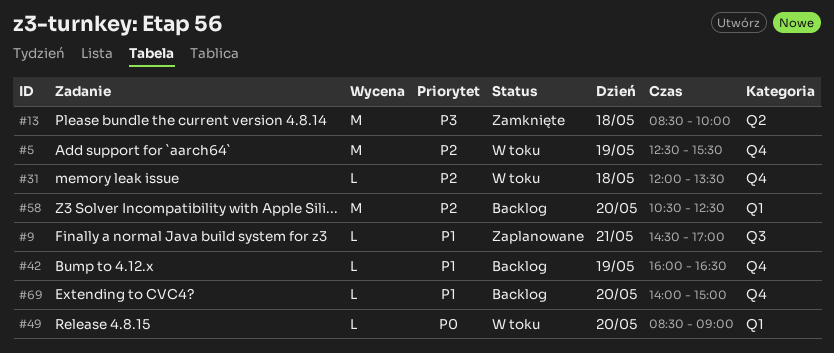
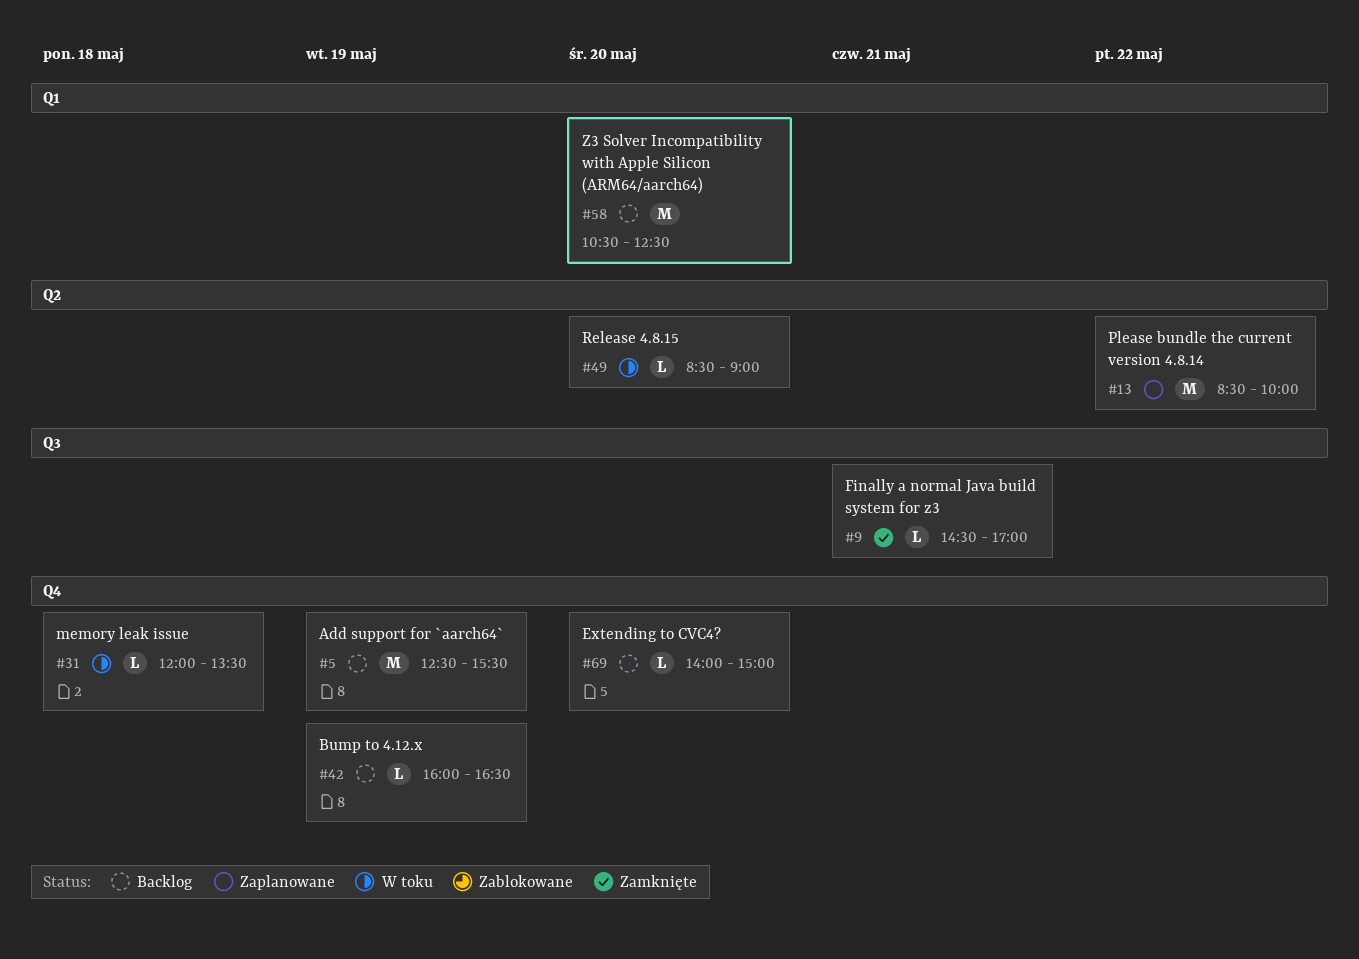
#5, status: W toku -> Backlog
#9, status: Zaplanowane -> Zamknięte
#13, status: Zamknięte -> Zaplanowane
#13, day: May 18 -> May 22
#49, label: Q1 -> Q2

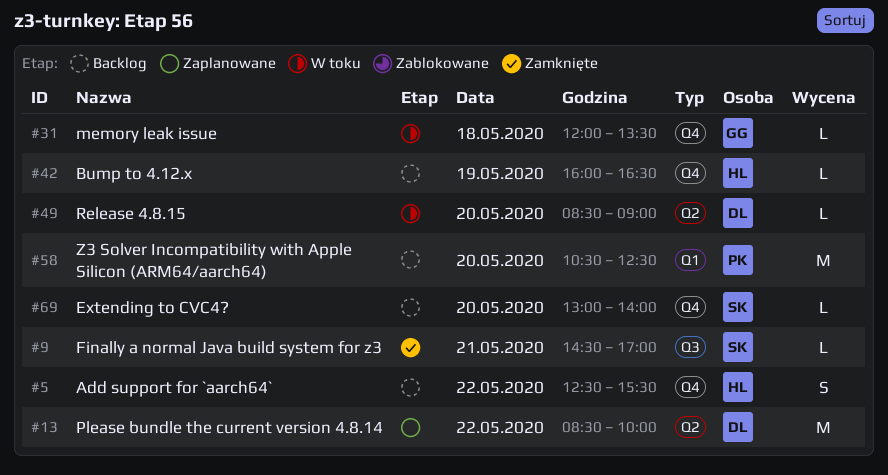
#5, estimate: M -> S
#5, day: May 19 -> May 22
#69, begins: 14:00 -> 13:00
#69, ends: 15:00 -> 14:00

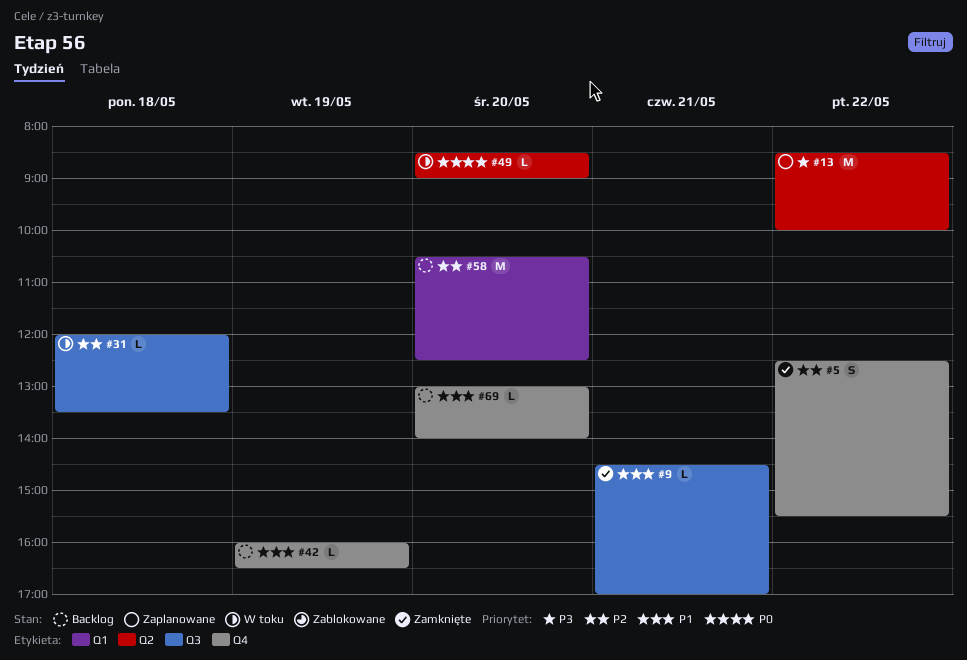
#5, status: Backlog -> Zamknięte
#31, label: Q4 -> Q3

